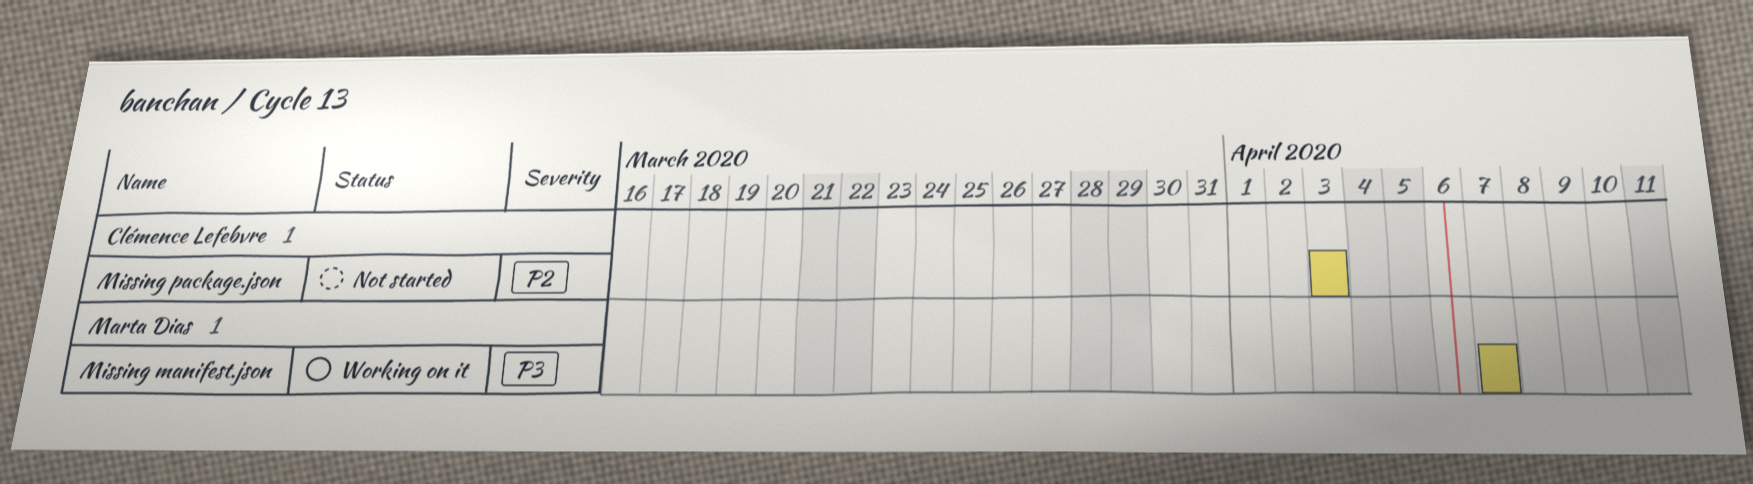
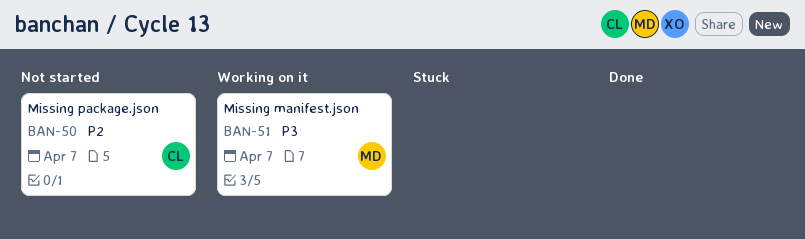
Missing package.json, due: Apr 3 -> Apr 7

